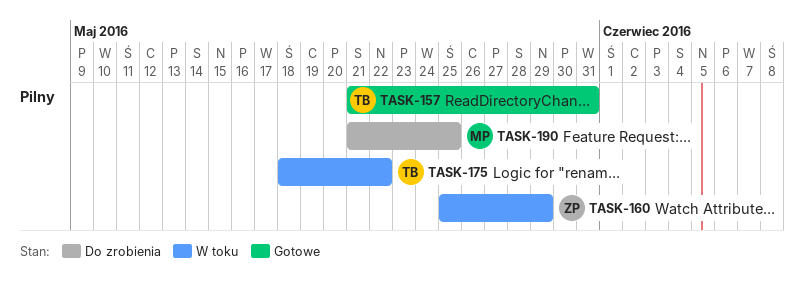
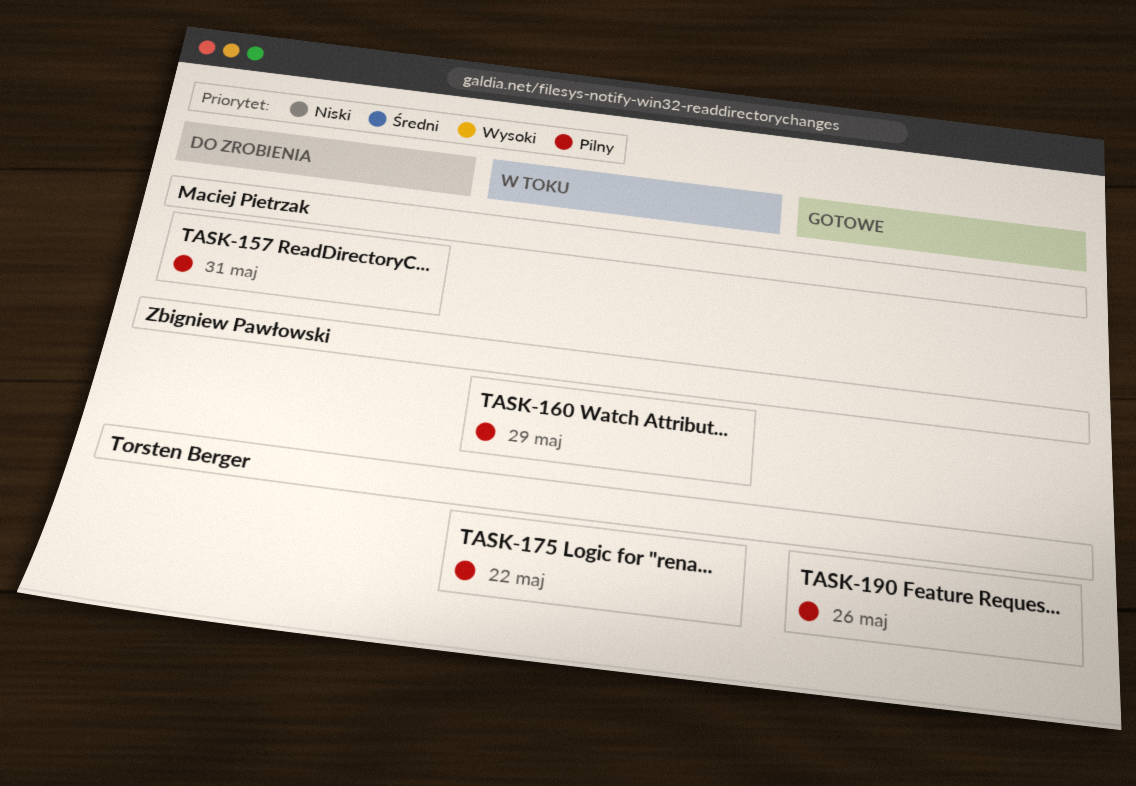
TASK-157, status: Gotowe -> Do zrobienia
TASK-157, owner: Torsten Berger -> Maciej Pietrzak
TASK-190, status: Do zrobienia -> Gotowe
TASK-190, owner: Maciej Pietrzak -> Torsten Berger
TASK-190, due: May 25 -> May 26

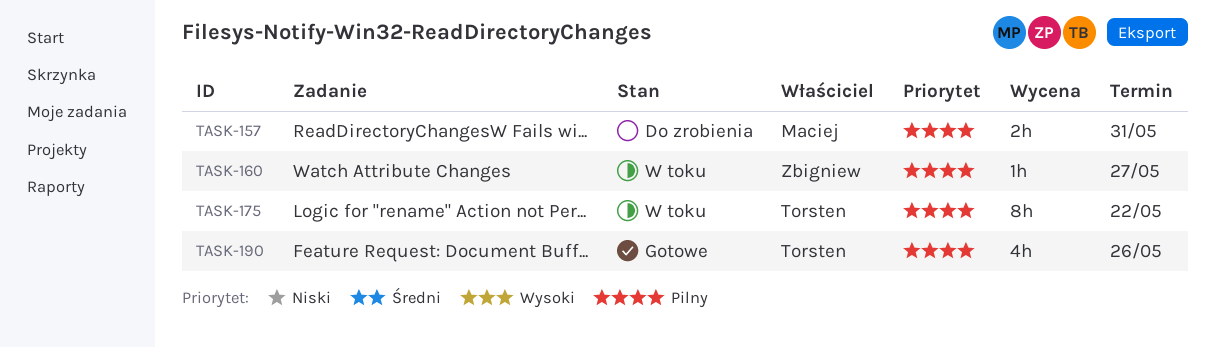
TASK-160, due: May 29 -> May 27

